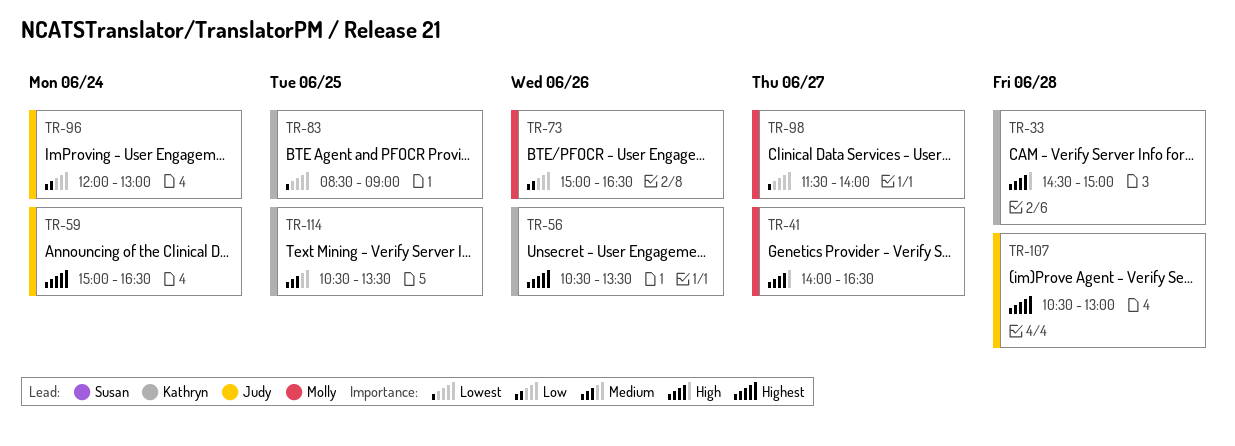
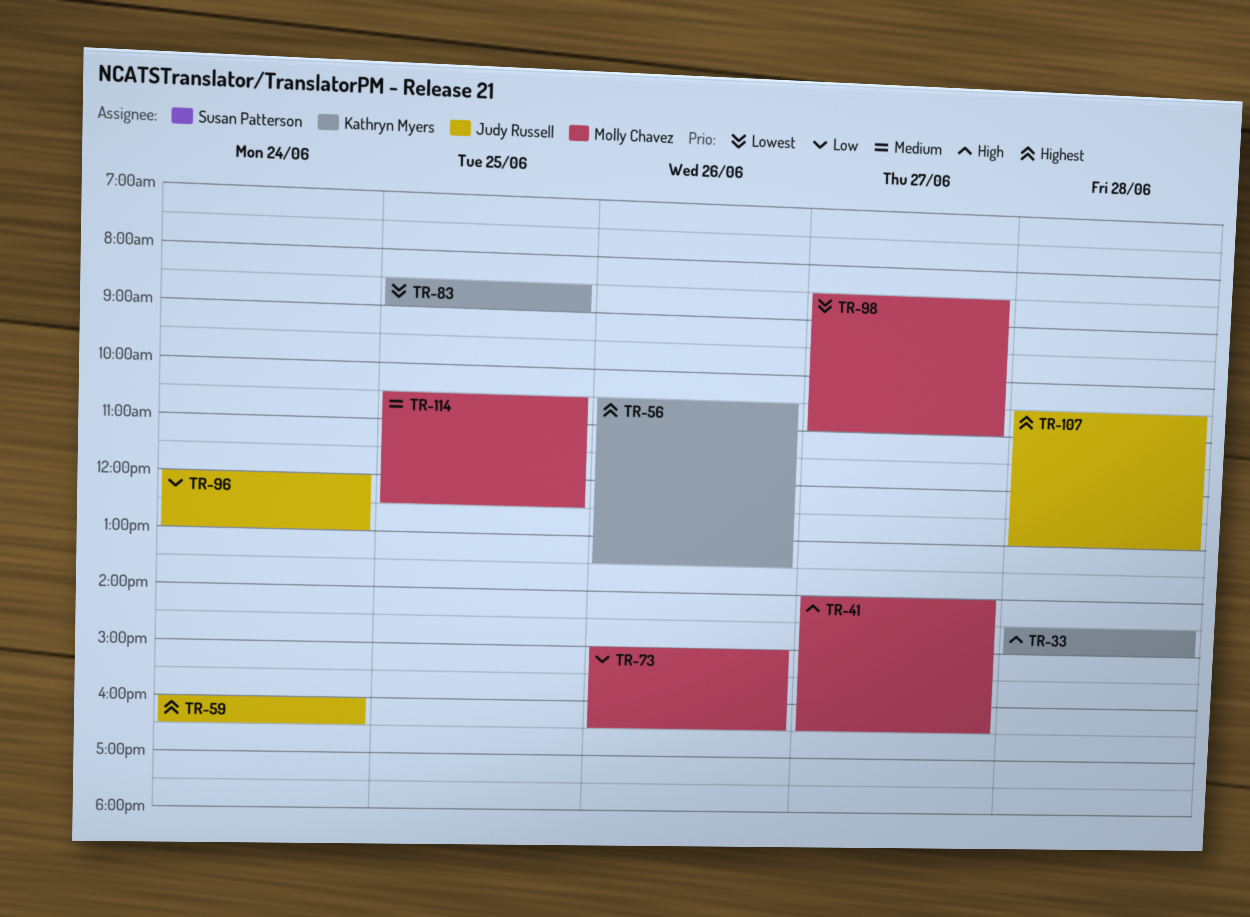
TR-59, begins: 15:00 -> 16:00
TR-98, begins: 11:30 -> 08:30
TR-98, ends: 14:00 -> 11:00
TR-114, owner: Kathryn Myers -> Molly Chavez
TR-114, ends: 13:30 -> 12:30

